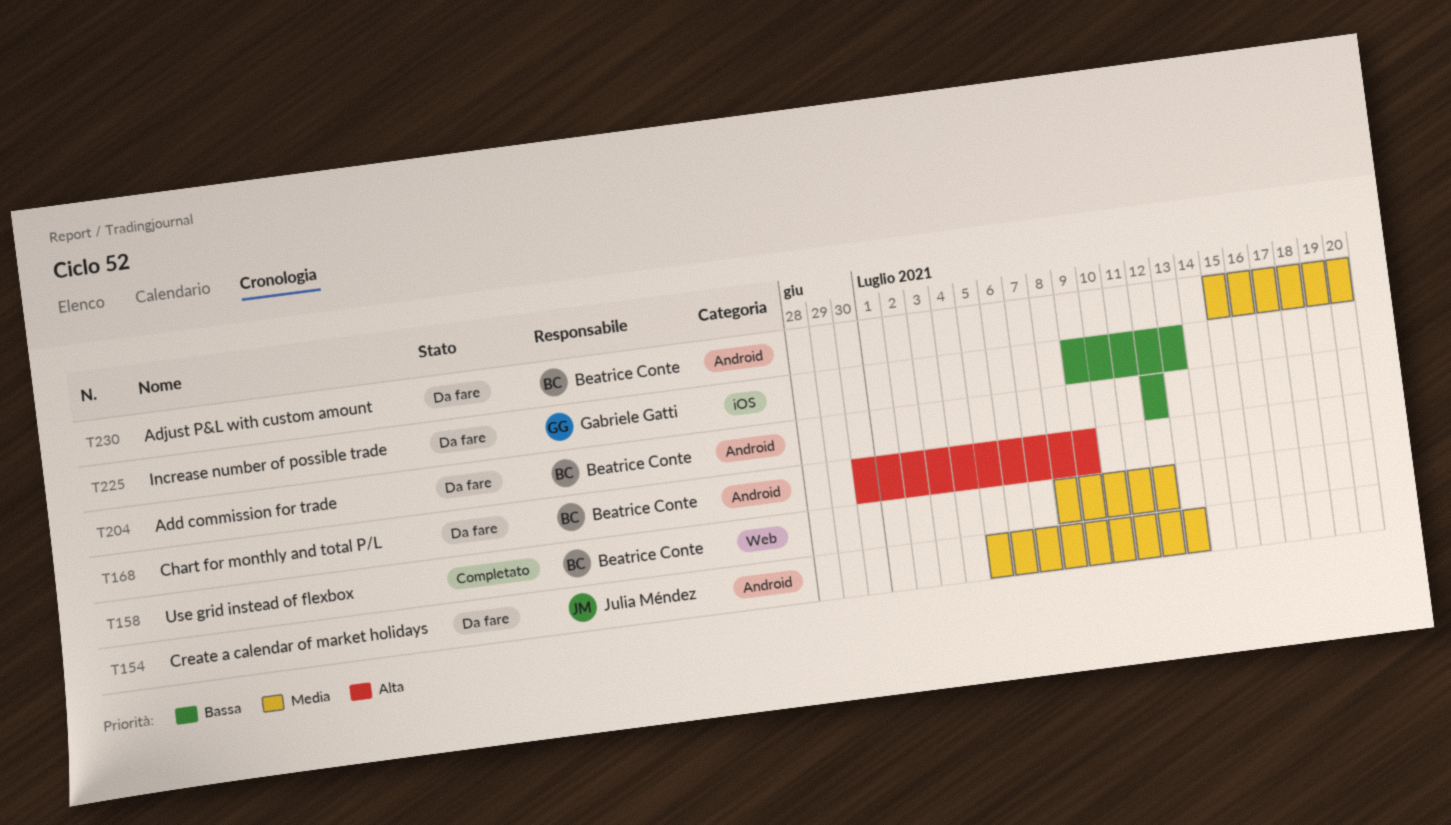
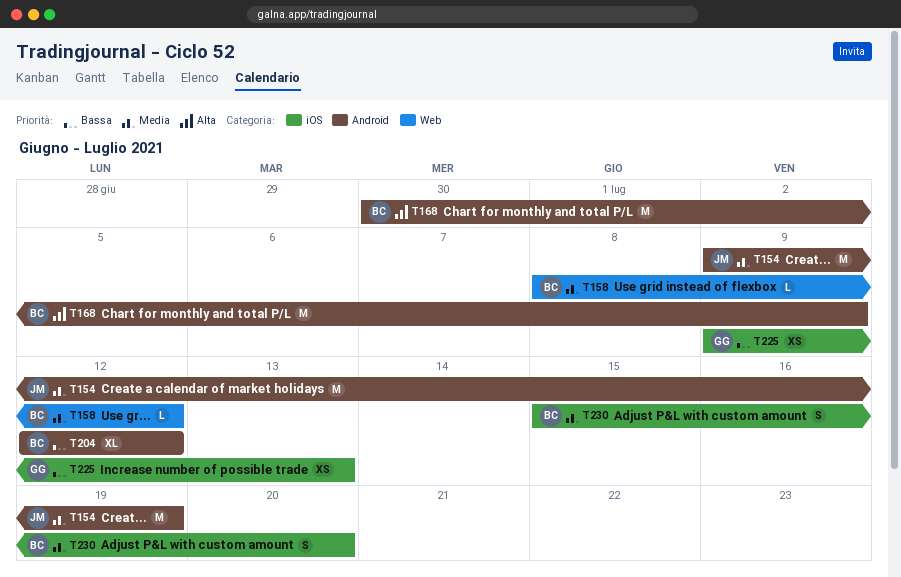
T154, start: Jul 5 -> Jul 9
T154, due: Jul 13 -> Jul 19
T230, label: Android -> iOS

